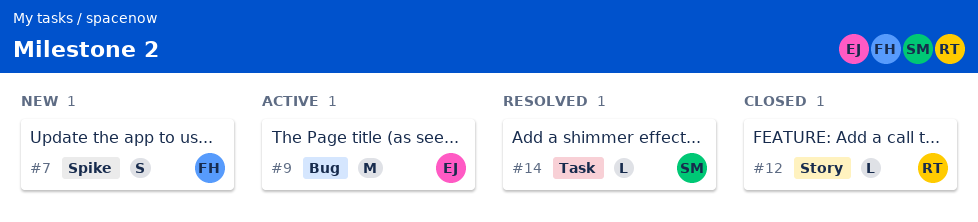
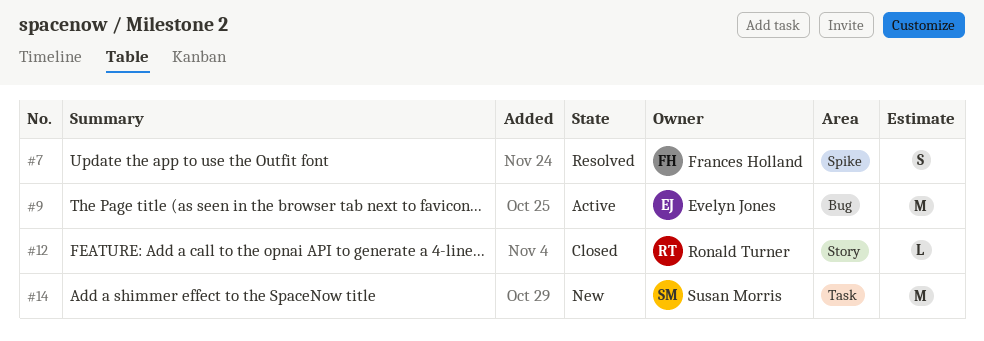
#7, status: New -> Resolved
#14, status: Resolved -> New
#14, estimate: L -> M

